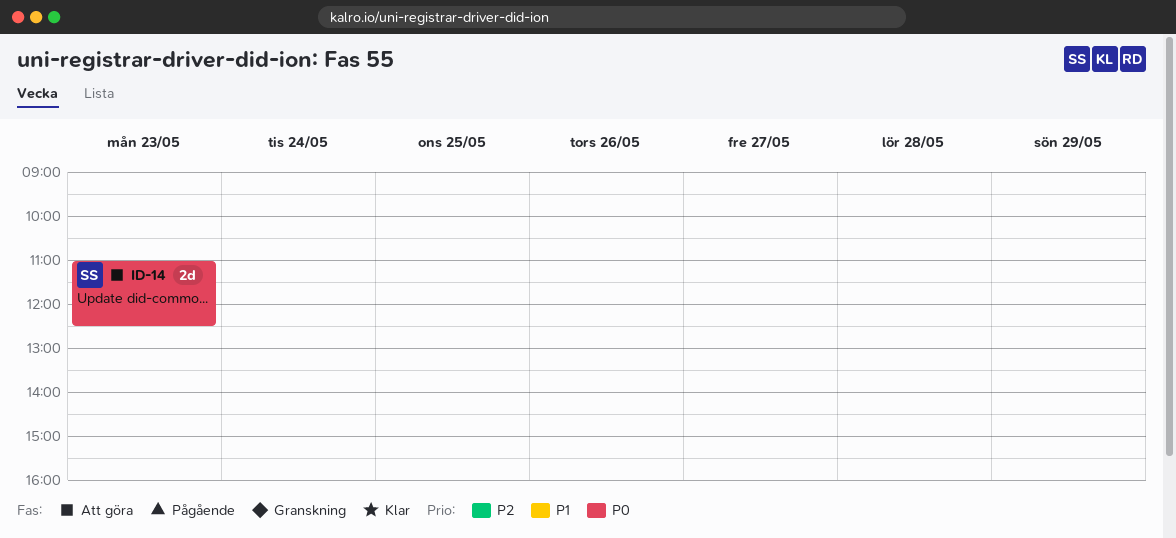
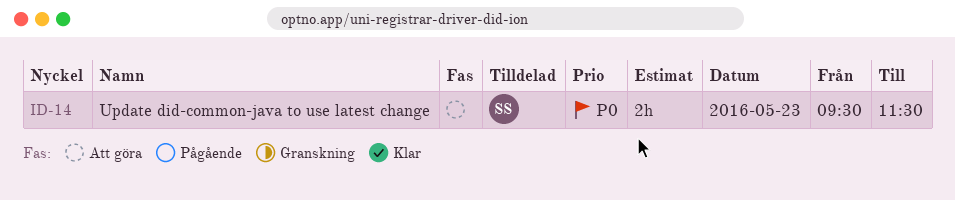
ID-14, estimate: 2d -> 2h
ID-14, begins: 11:00 -> 09:30
ID-14, ends: 12:30 -> 11:30

